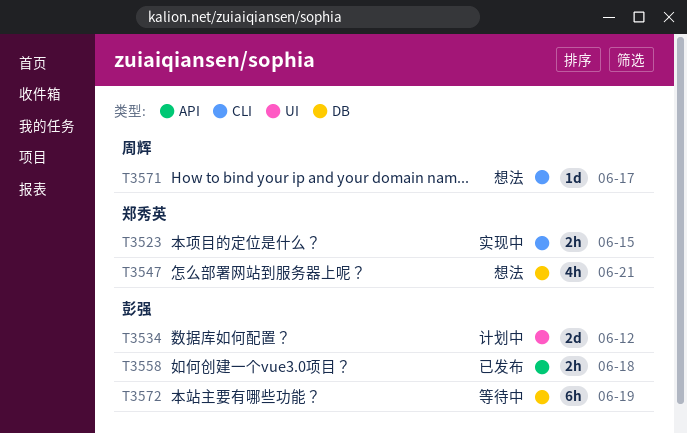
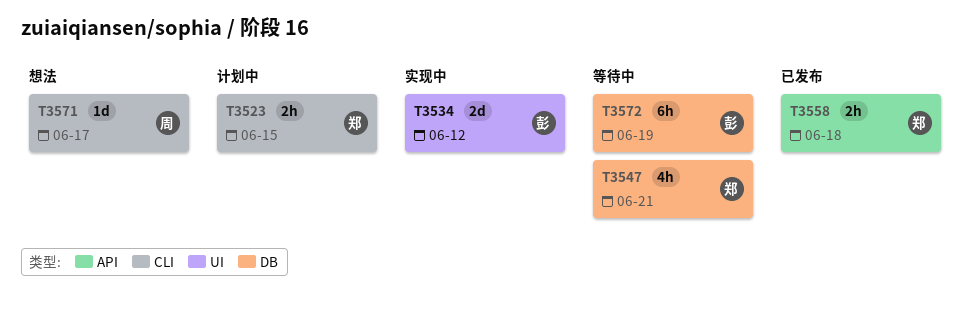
T3523, status: 实现中 -> 计划中
T3534, status: 计划中 -> 实现中
T3547, status: 想法 -> 等待中
T3558, owner: 彭强 -> 郑秀英

